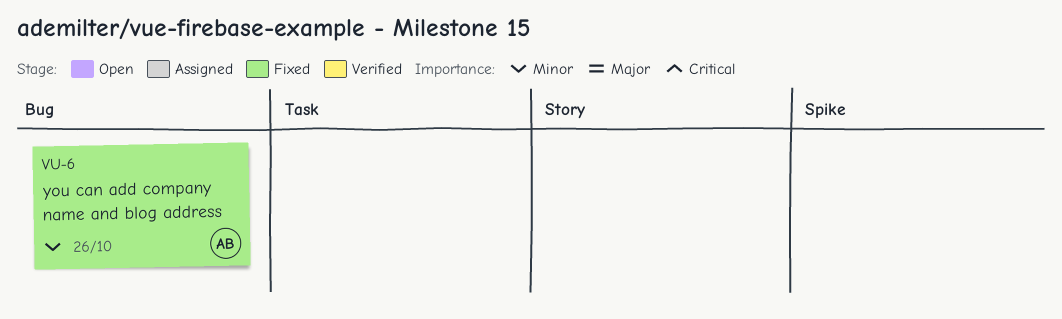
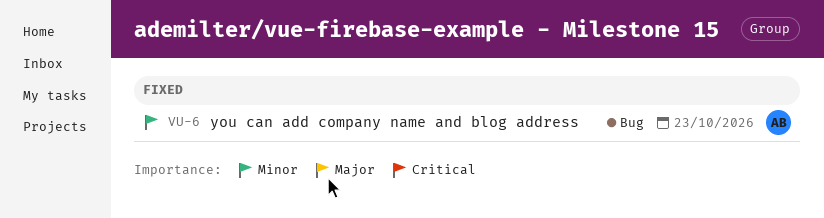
VU-6, due: Oct 26 -> Oct 23

